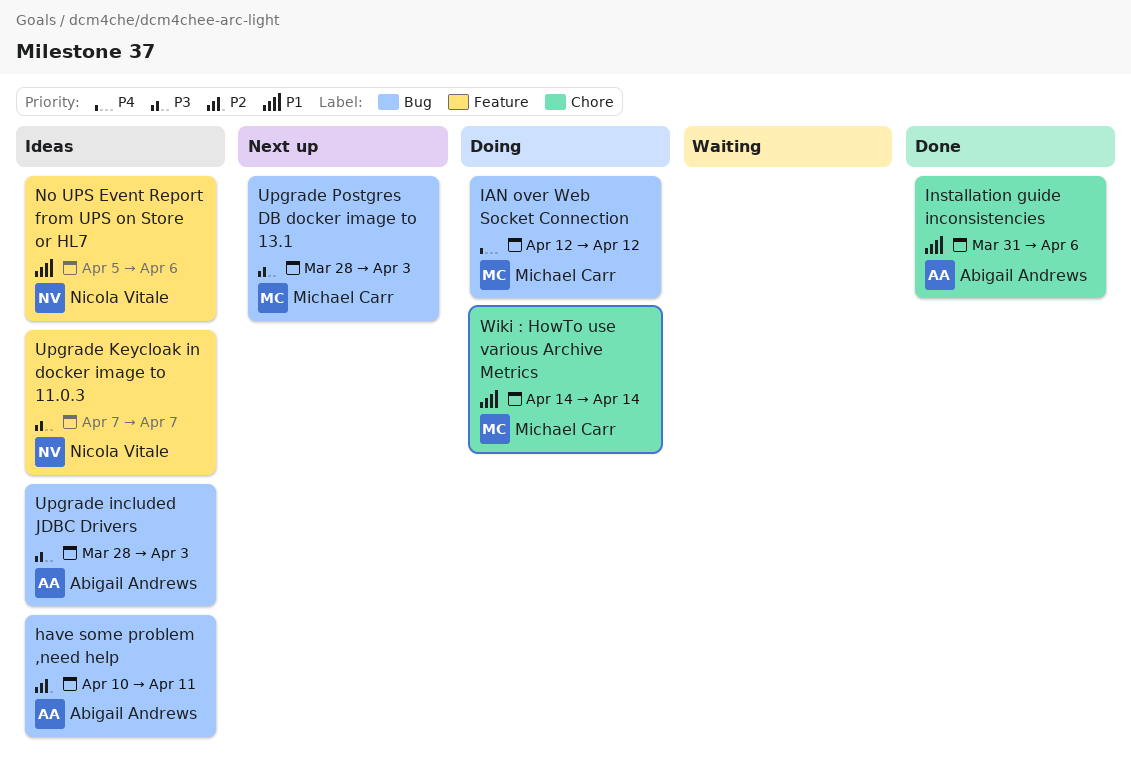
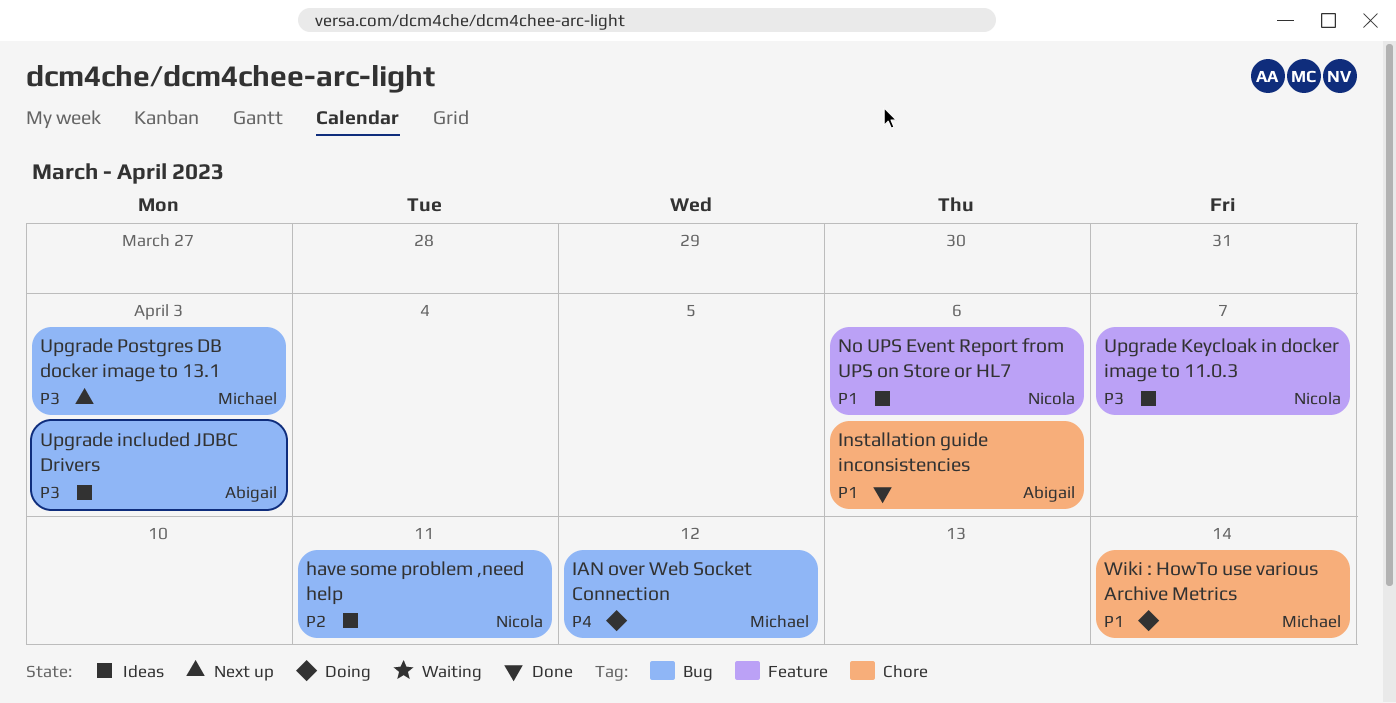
have some problem ,need help, owner: Abigail Andrews -> Nicola Vitale

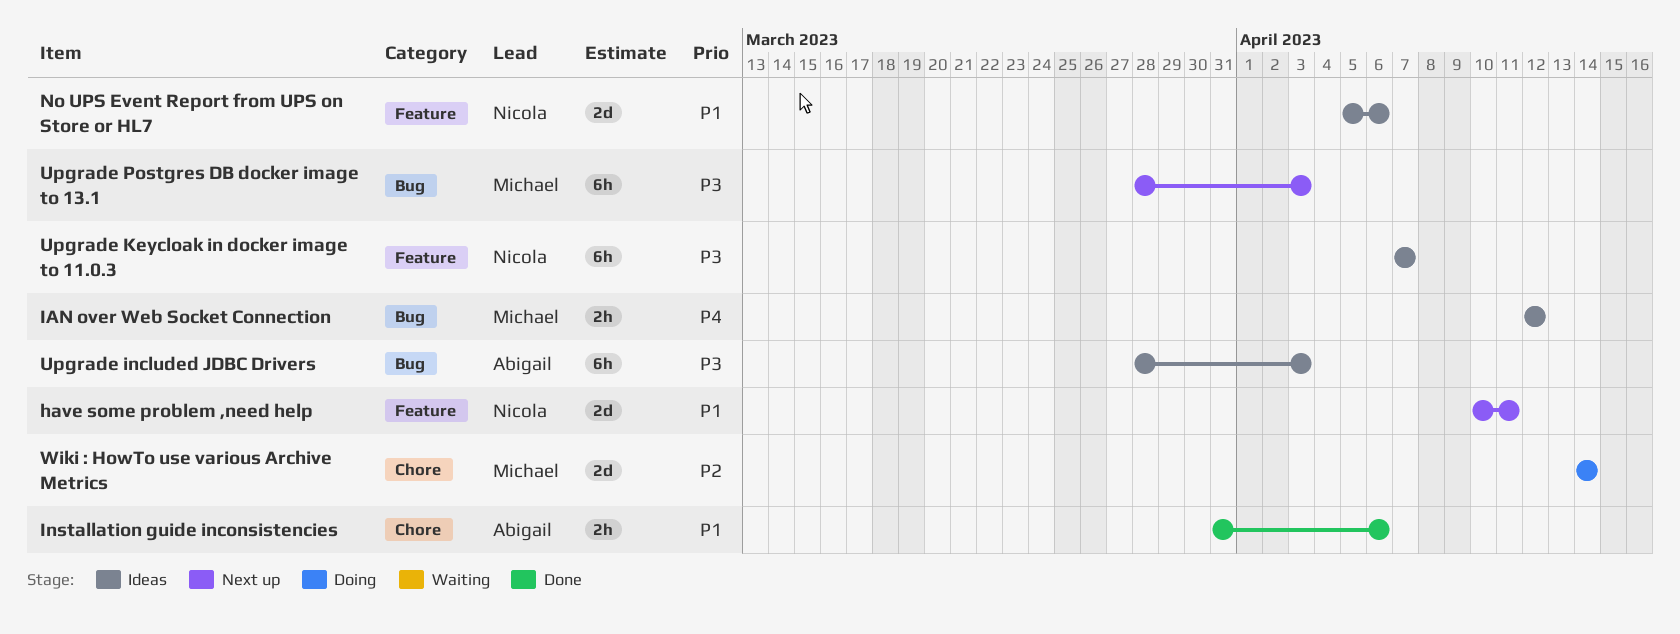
have some problem ,need help, status: Ideas -> Next up
have some problem ,need help, priority: P2 -> P1
have some problem ,need help, label: Bug -> Feature
IAN over Web Socket Connection, status: Doing -> Ideas
Wiki : HowTo use various Archive Metrics, priority: P1 -> P2

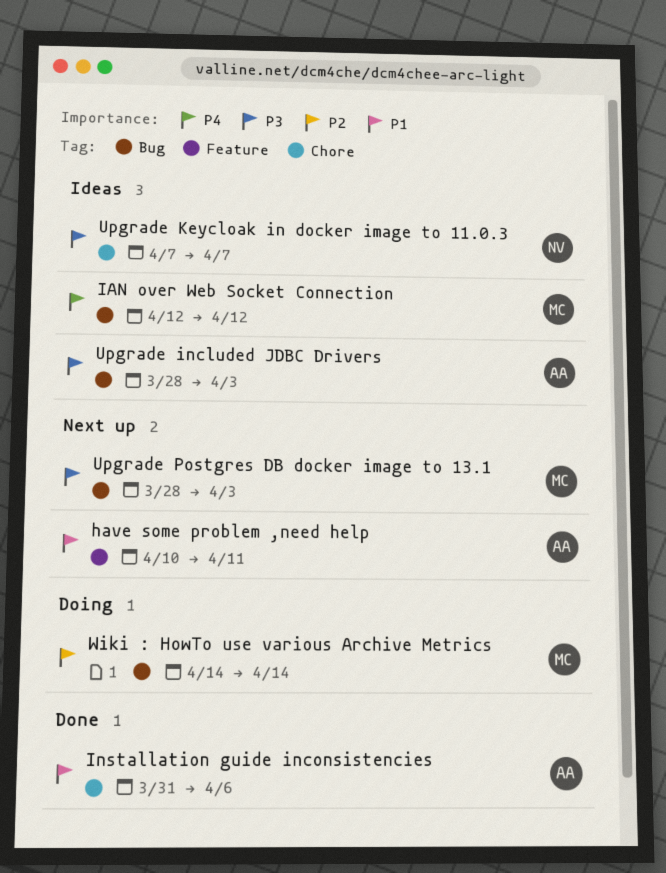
have some problem ,need help, owner: Nicola -> Abigail
No UPS Event Report from UPS on Store or HL7: present -> none
Upgrade Keycloak in docker image to 11.0.3, label: Feature -> Chore
Wiki : HowTo use various Archive Metrics, label: Chore -> Bug

